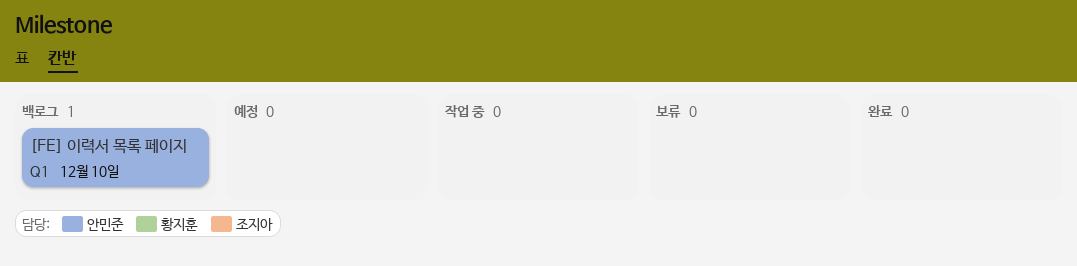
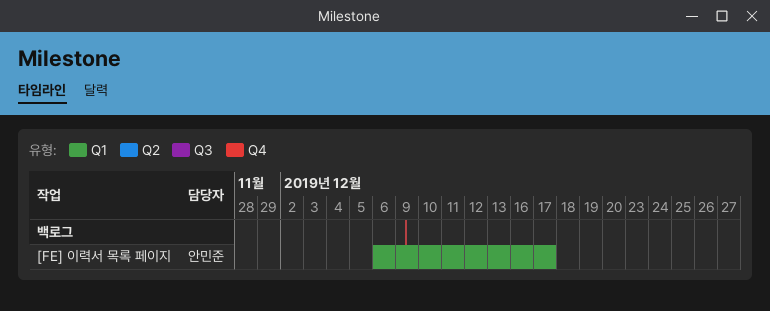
[FE] 이력서 목록 페이지, due: Dec 10 -> Dec 17

